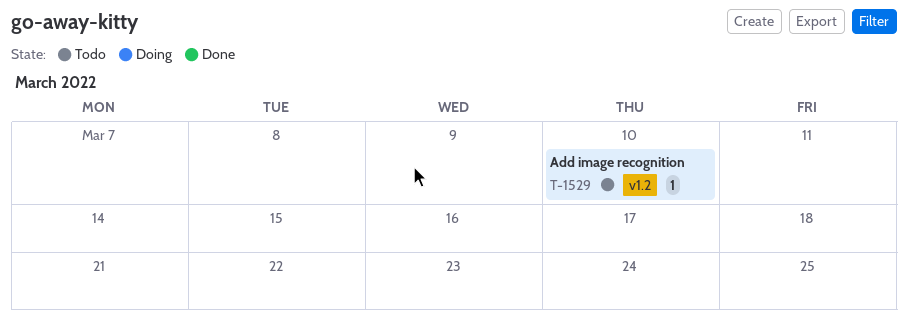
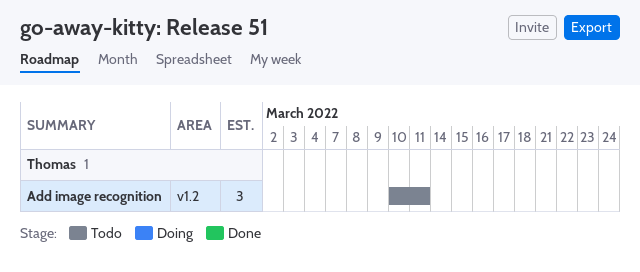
Add image recognition, estimate: 1 -> 3
Add image recognition, due: Mar 10 -> Mar 11

